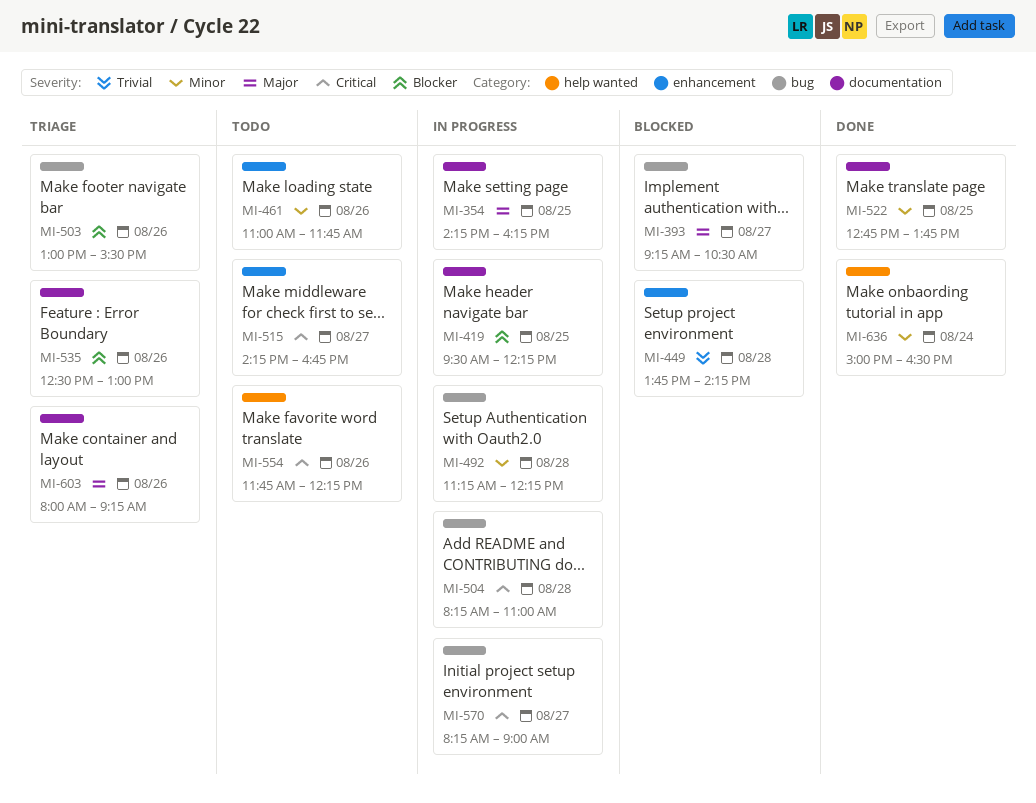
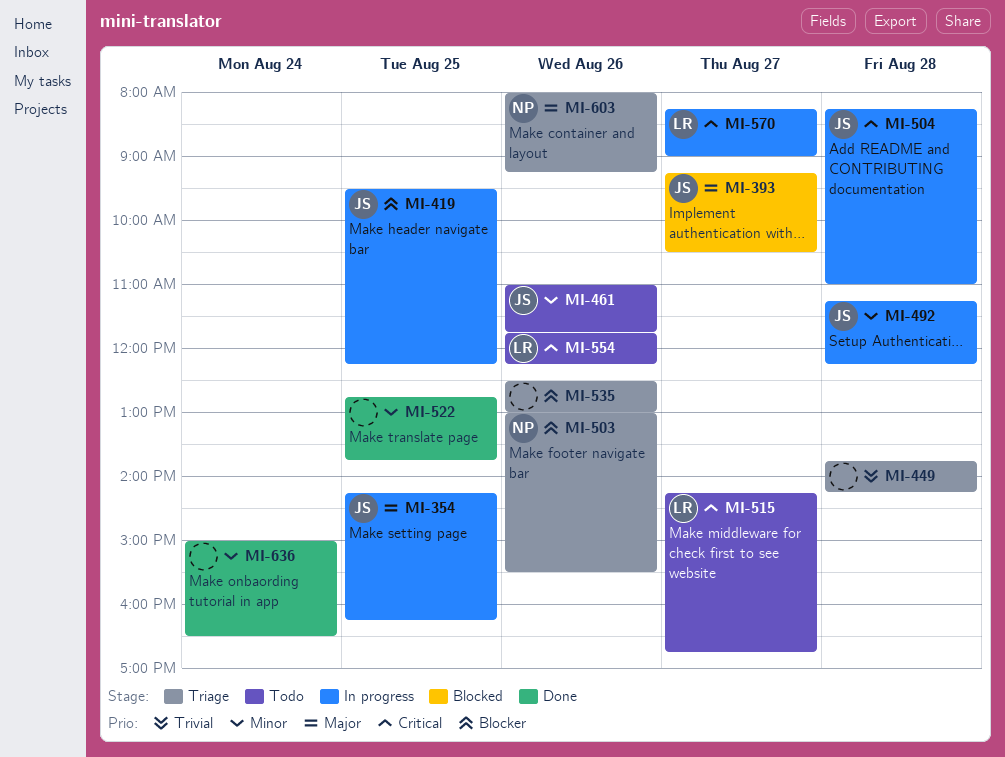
MI-449, status: Blocked -> Triage

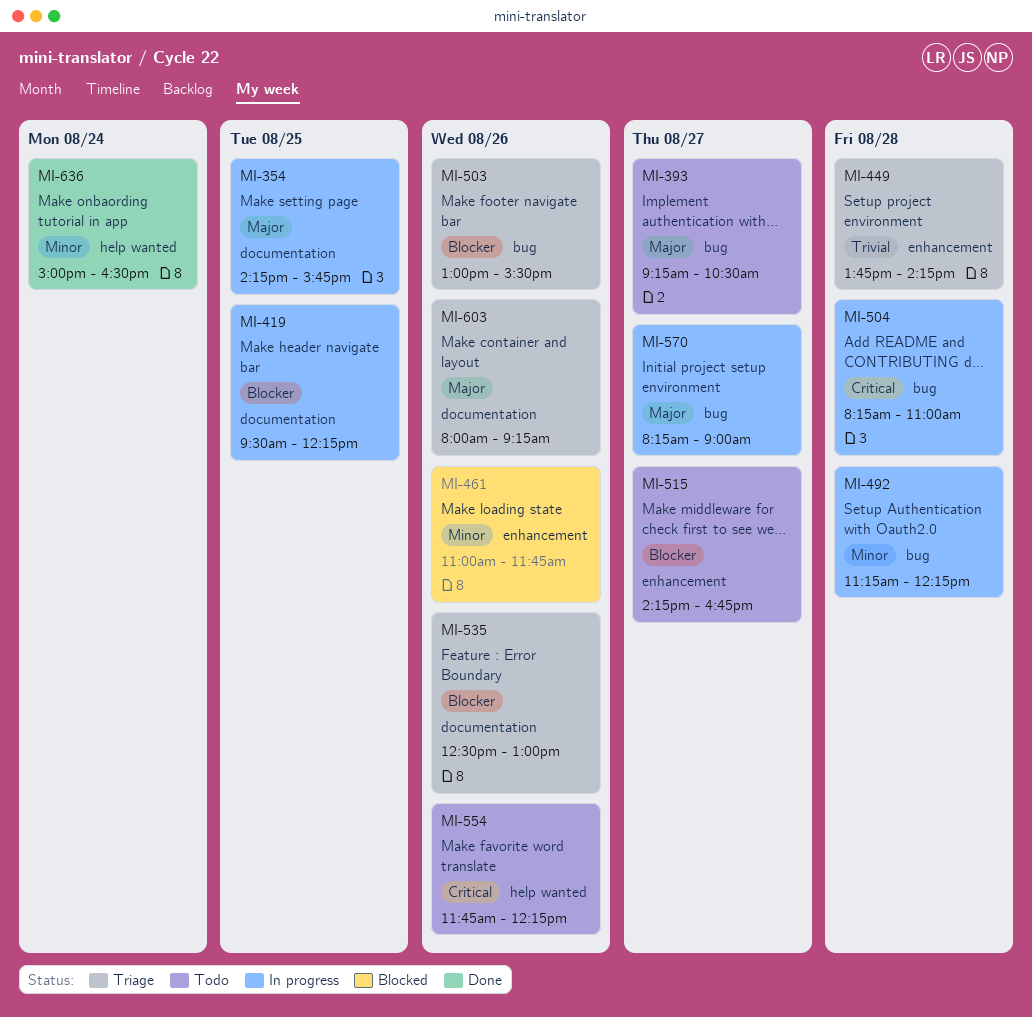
MI-354, ends: 16:15 -> 15:45
MI-393, status: Blocked -> Todo
MI-461, status: Todo -> Blocked
MI-515, priority: Critical -> Blocker
MI-522: present -> none
MI-570, priority: Critical -> Major

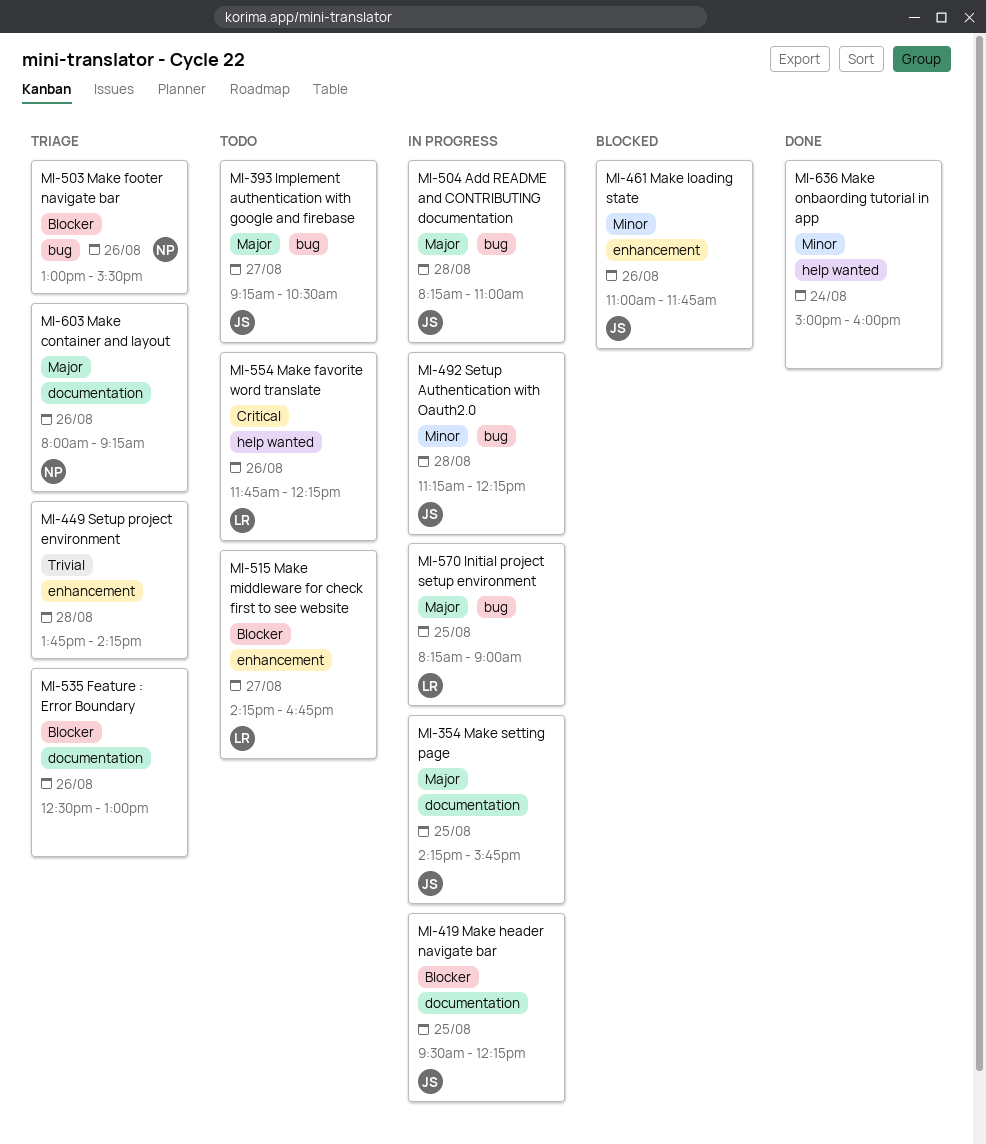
MI-504, priority: Critical -> Major
MI-570, day: Aug 27 -> Aug 25
MI-636, ends: 16:30 -> 16:00

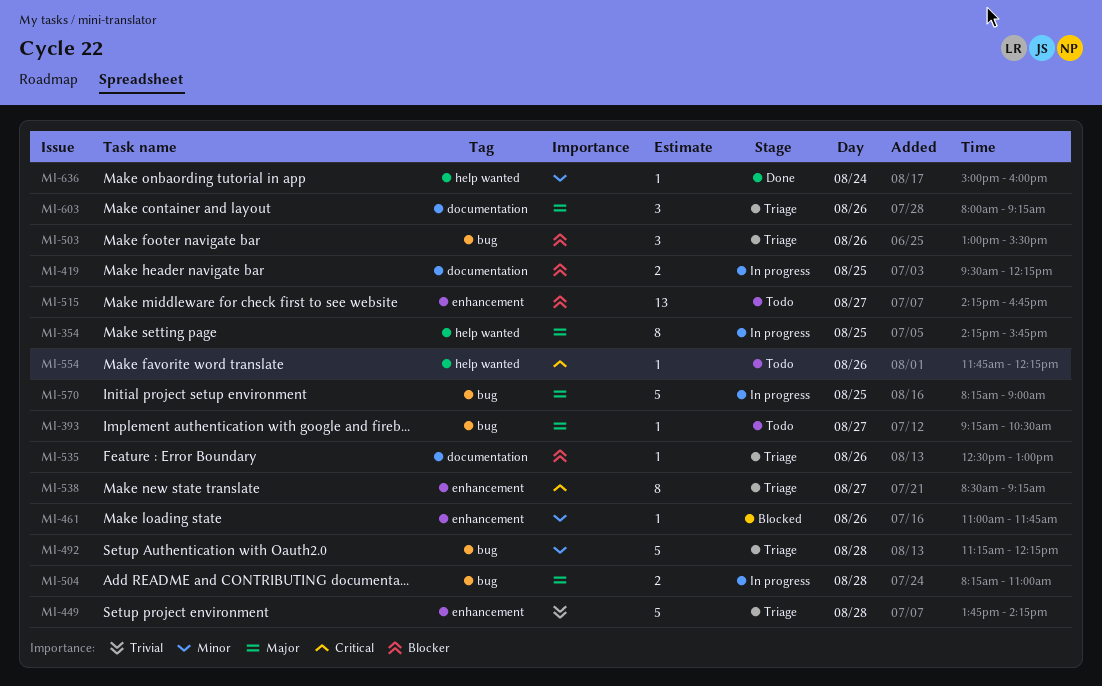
MI-354, label: documentation -> help wanted
MI-492, status: In progress -> Triage
MI-538: none -> present

